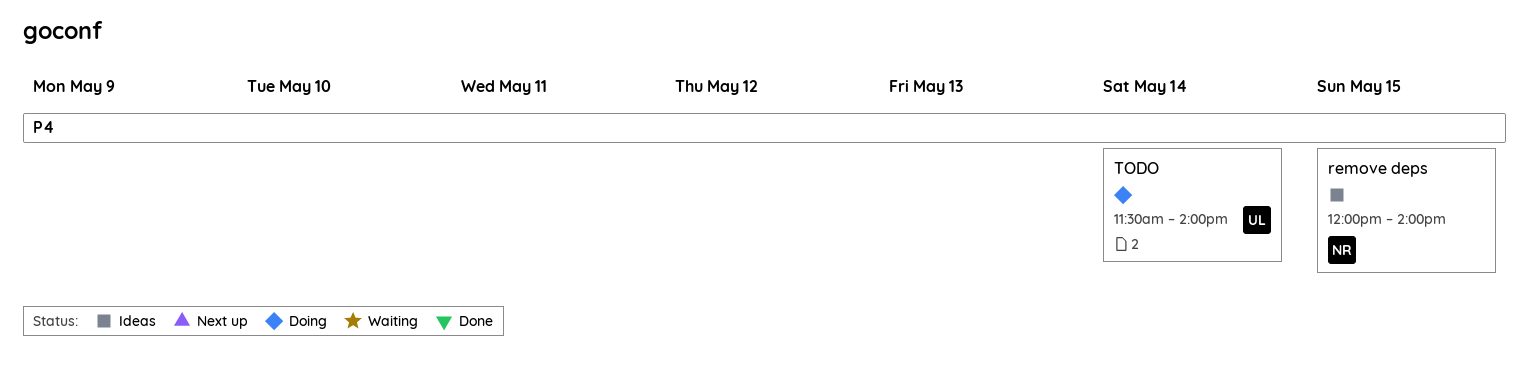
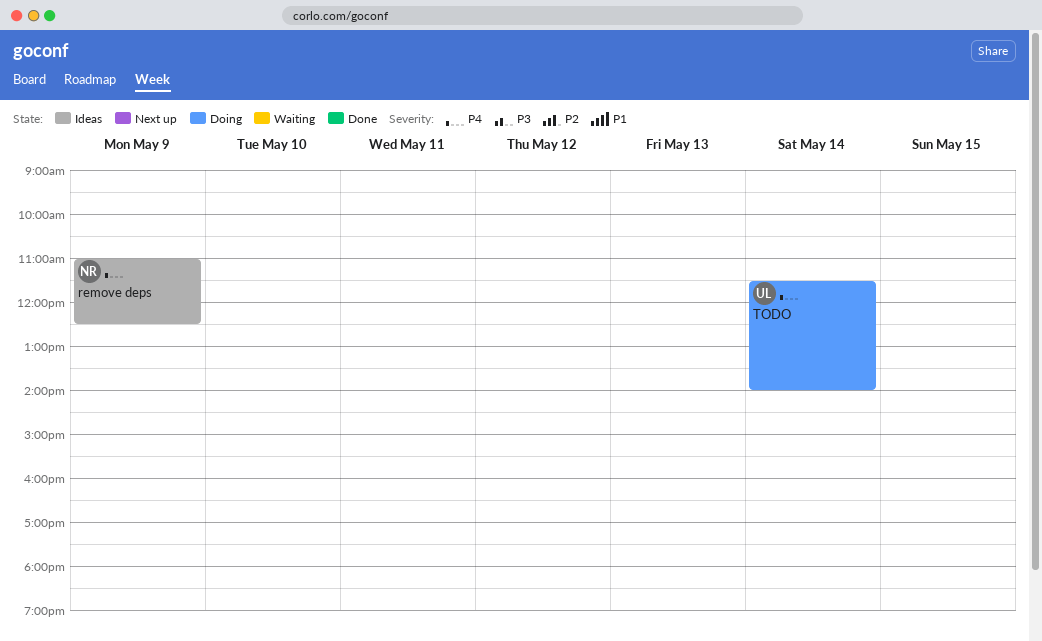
remove deps, day: May 15 -> May 9
remove deps, begins: 12:00 -> 11:00
remove deps, ends: 14:00 -> 12:30

